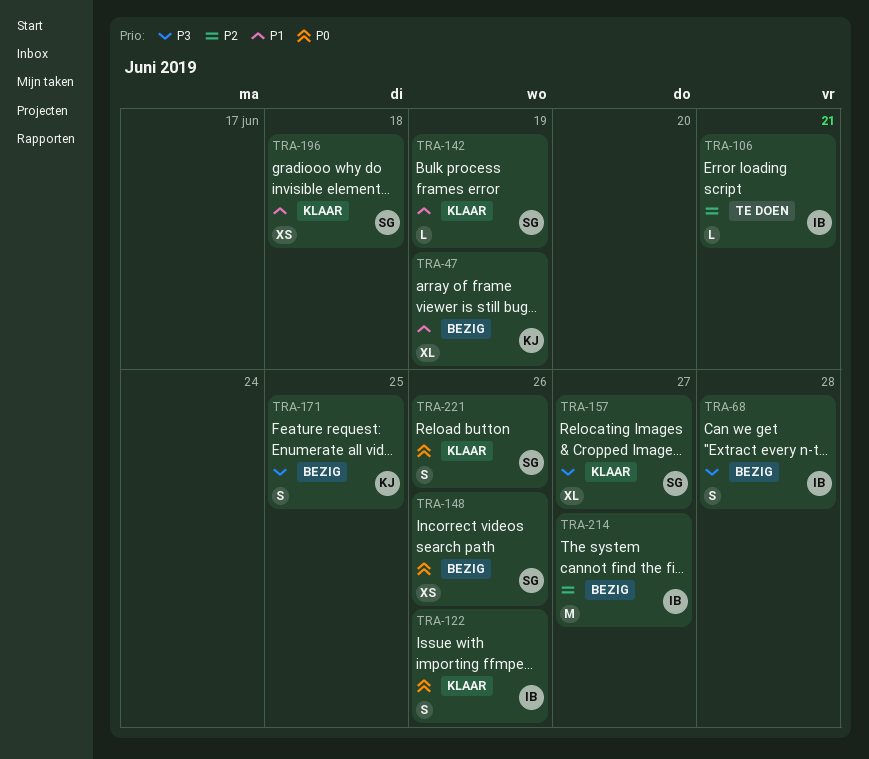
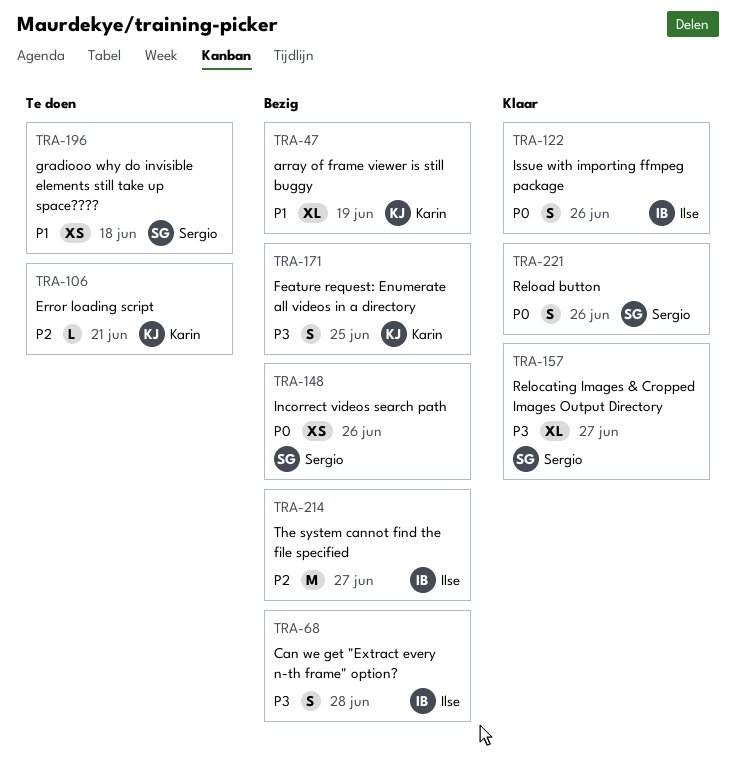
TRA-106, owner: Ilse -> Karin
TRA-142: present -> none
TRA-196, status: Klaar -> Te doen

